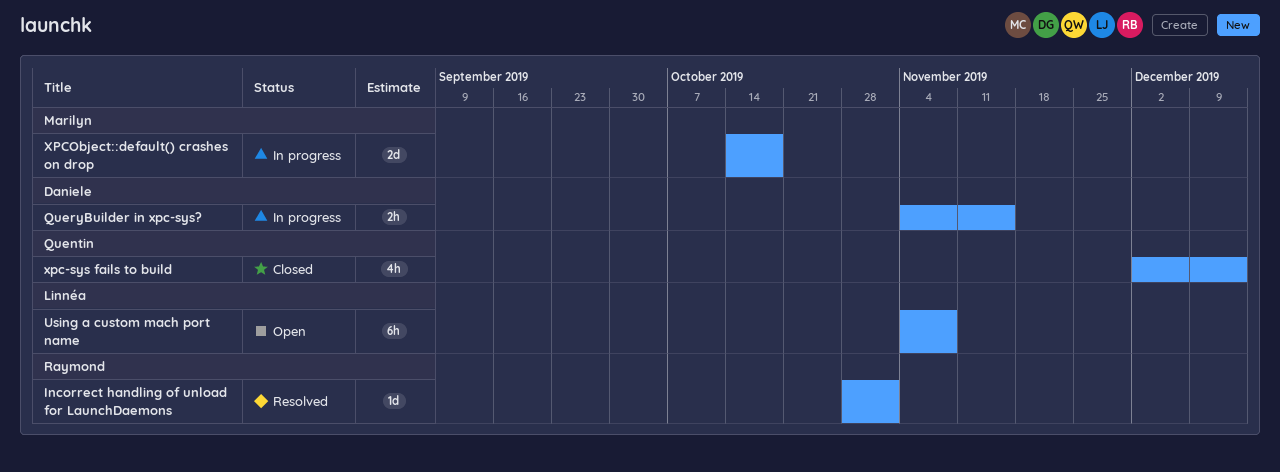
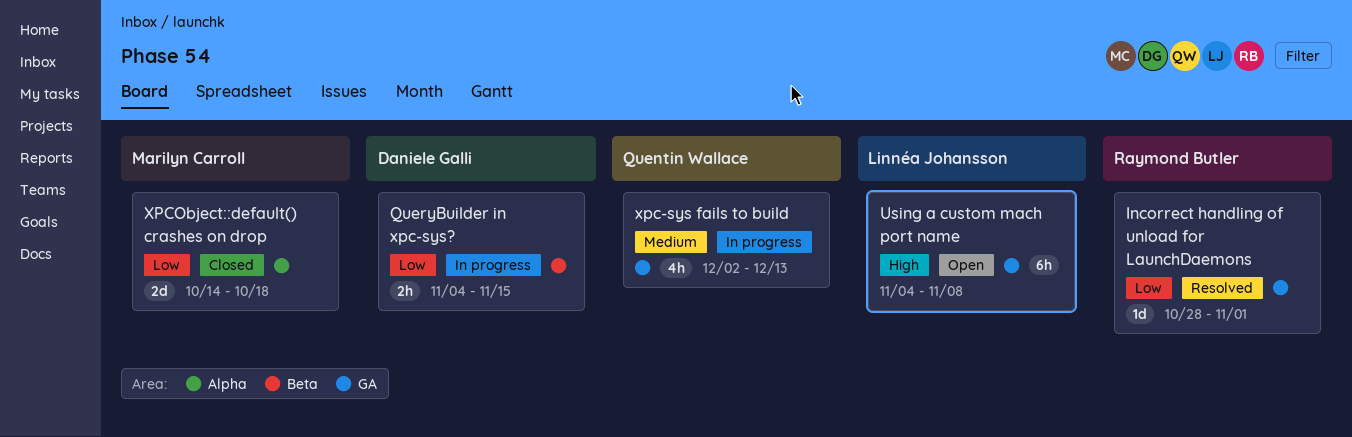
xpc-sys fails to build, status: Closed -> In progress
XPCObject::default() crashes on drop, status: In progress -> Closed

